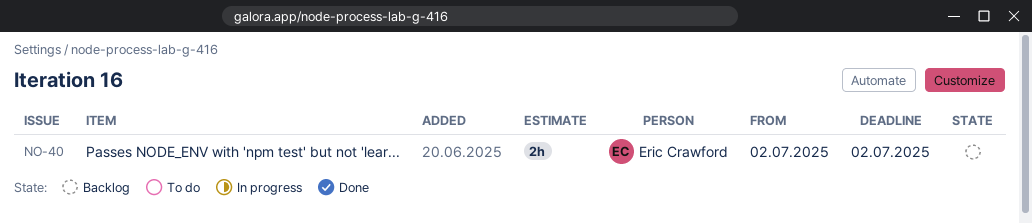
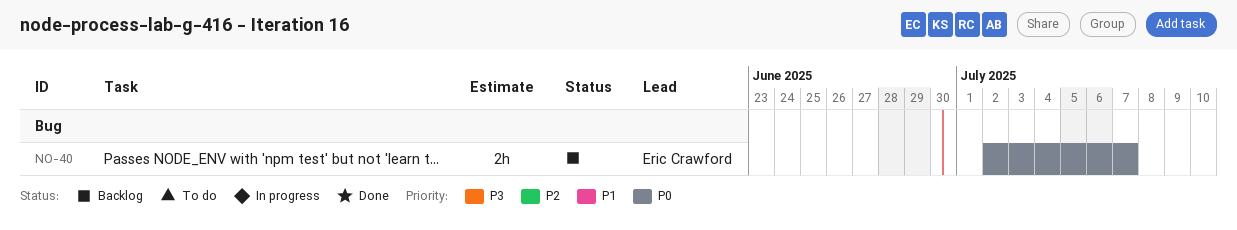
NO-40, due: Jul 2 -> Jul 7

